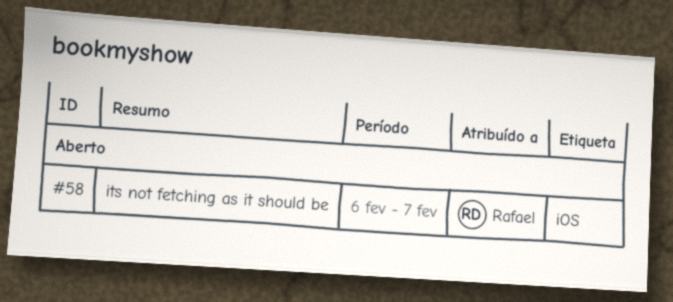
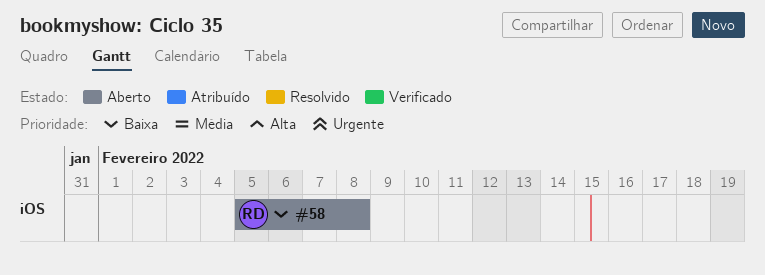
#58, start: Feb 6 -> Feb 5
#58, due: Feb 7 -> Feb 8

